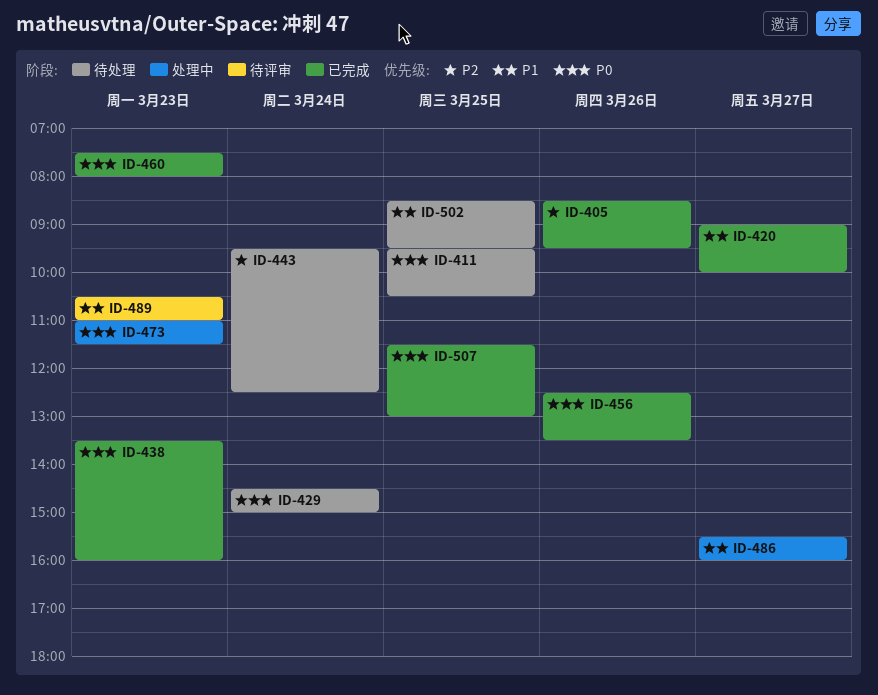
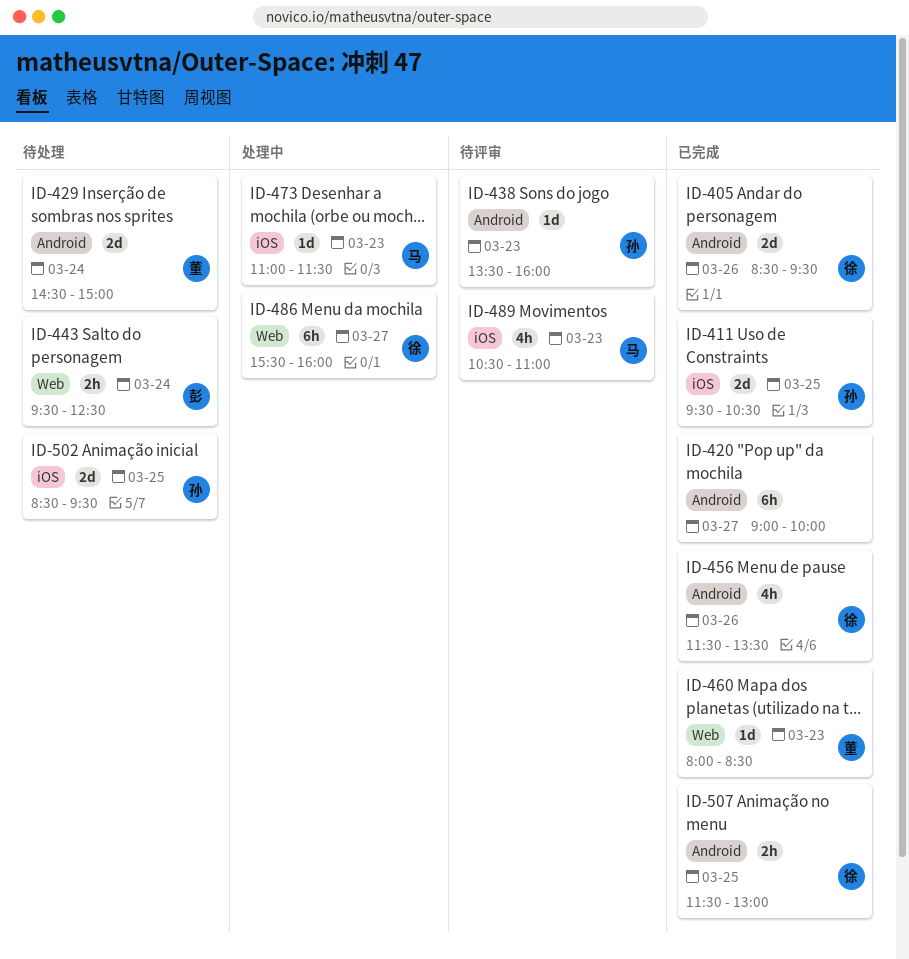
ID-411, status: 待处理 -> 已完成
ID-438, status: 已完成 -> 待评审
ID-456, begins: 12:30 -> 11:30
ID-460, begins: 07:30 -> 08:00
ID-460, ends: 08:00 -> 08:30

